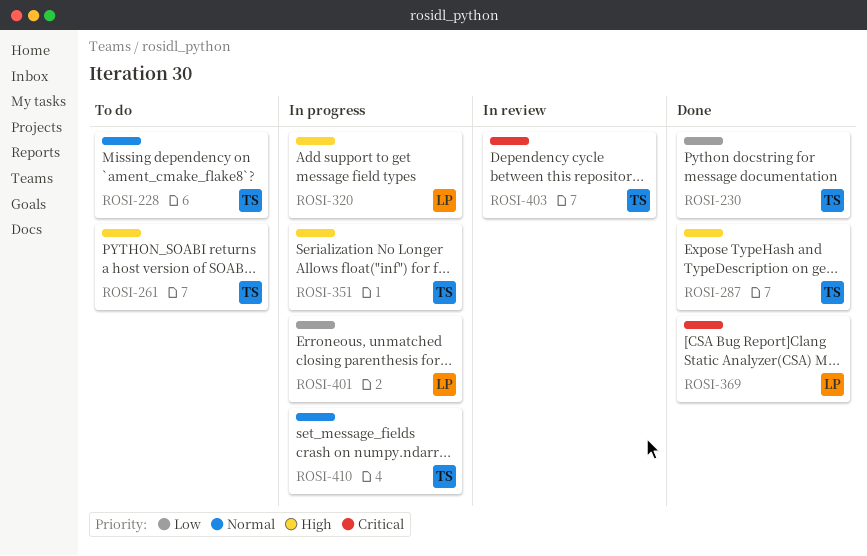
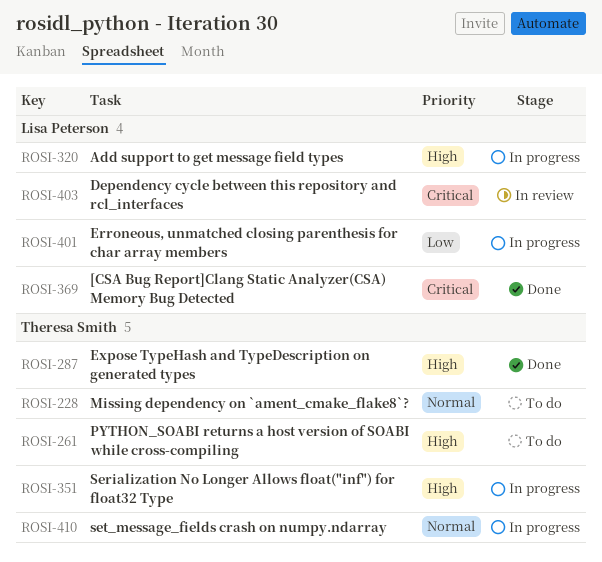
ROSI-230: present -> none
ROSI-403, owner: Theresa Smith -> Lisa Peterson

